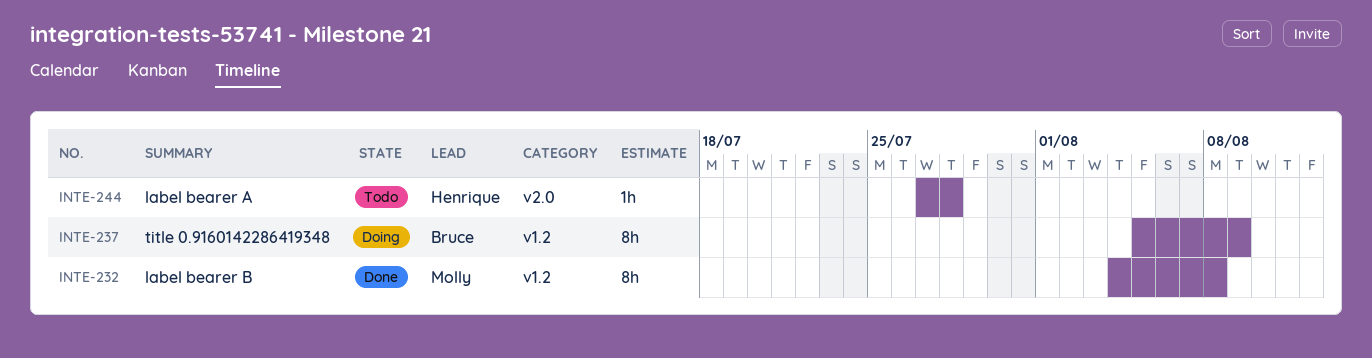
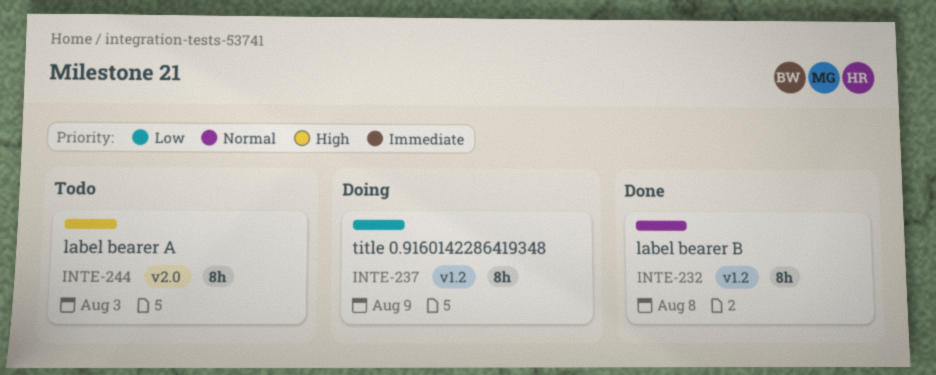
INTE-244, estimate: 1h -> 8h
INTE-244, due: Jul 28 -> Aug 3

